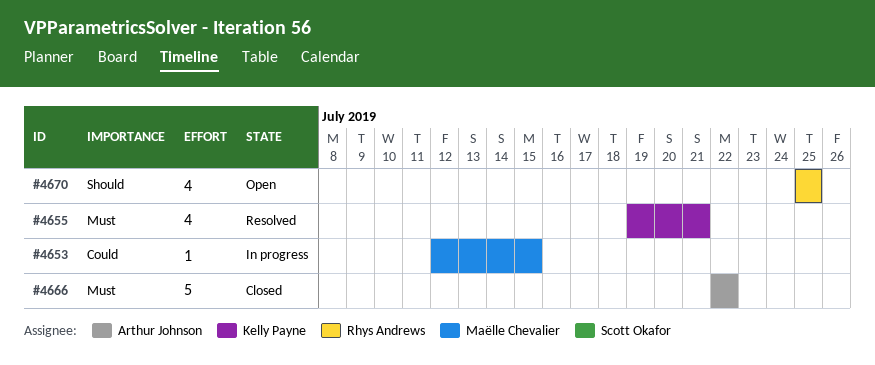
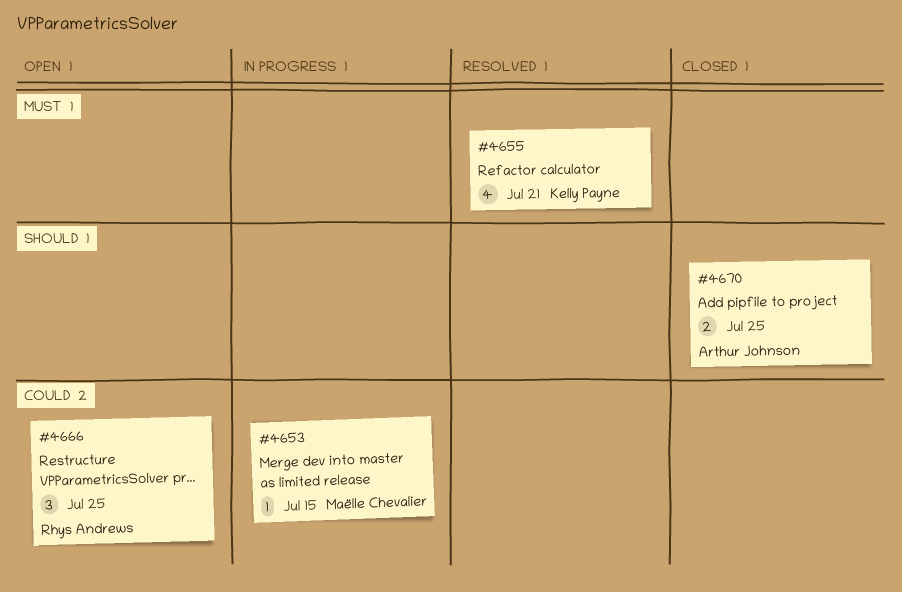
#4666, status: Closed -> Open
#4666, owner: Arthur Johnson -> Rhys Andrews
#4666, priority: Must -> Could
#4666, estimate: 5 -> 3
#4666, due: Jul 22 -> Jul 25
#4670, status: Open -> Closed
#4670, owner: Rhys Andrews -> Arthur Johnson
#4670, estimate: 4 -> 2

